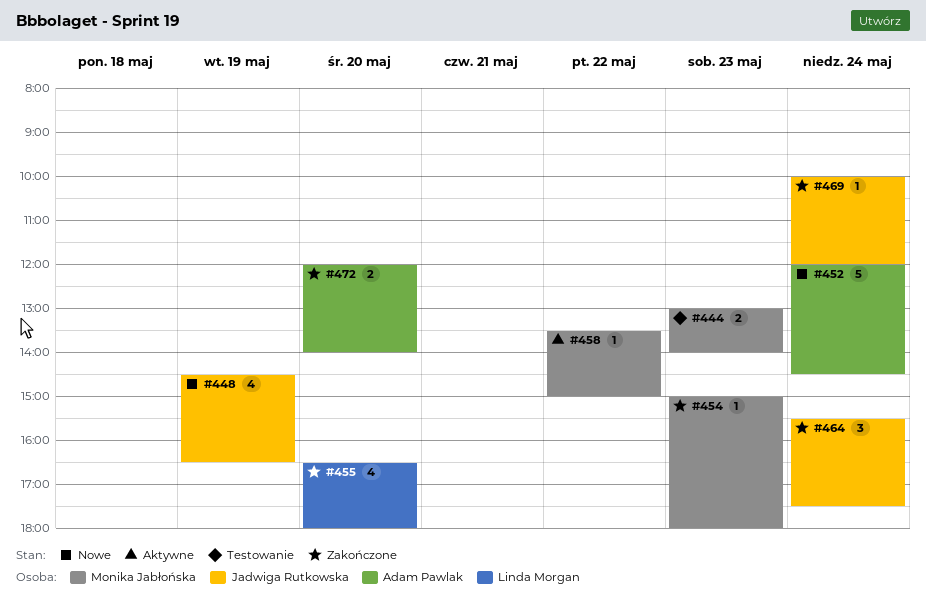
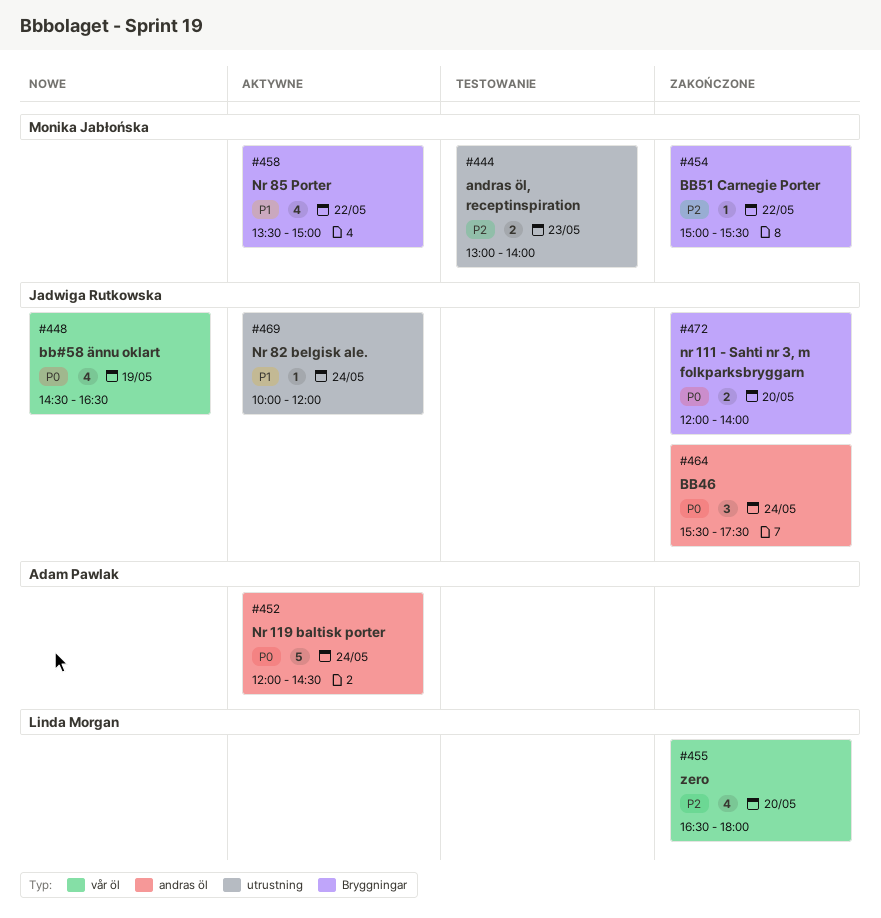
#452, status: Nowe -> Aktywne
#454, day: May 23 -> May 22
#454, ends: 18:00 -> 15:30
#458, estimate: 1 -> 4
#469, status: Zakończone -> Aktywne
#472, owner: Adam Pawlak -> Jadwiga Rutkowska

